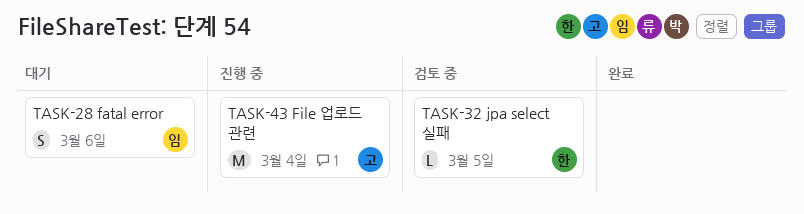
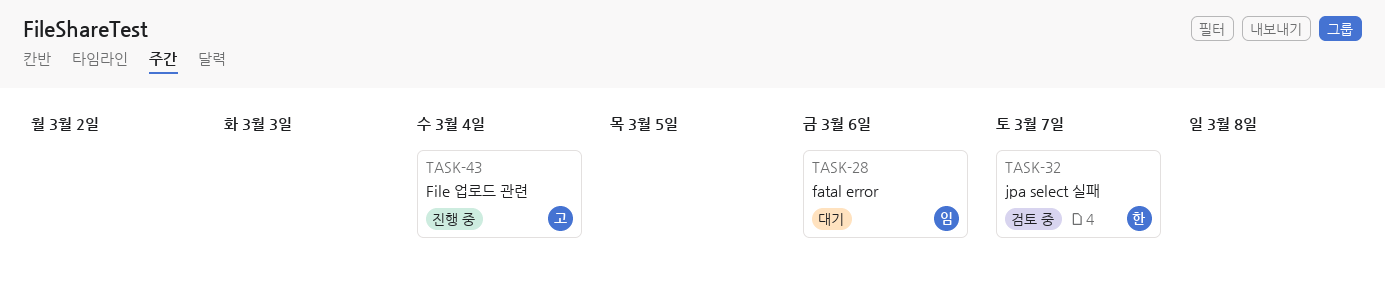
TASK-32, due: Mar 5 -> Mar 7

